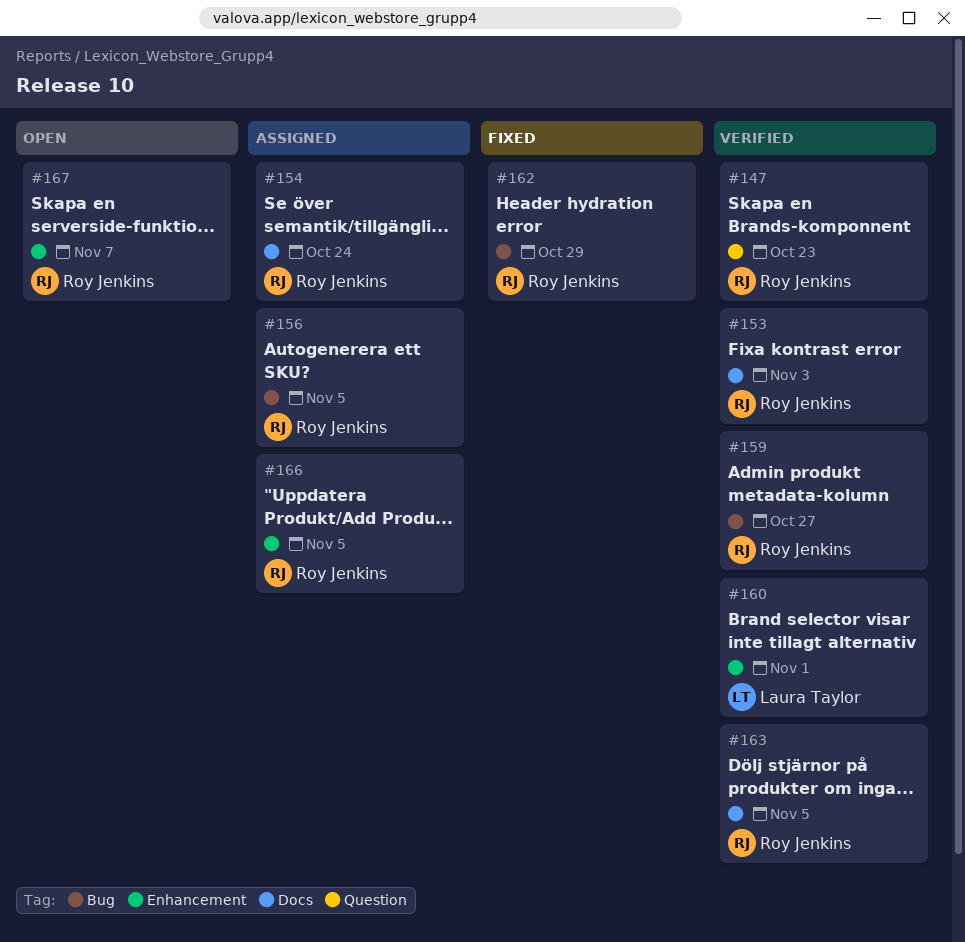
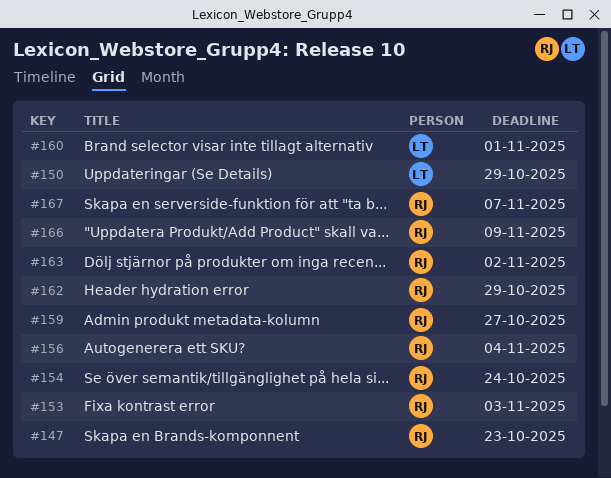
#150: none -> present
#156, due: Nov 5 -> Nov 4
#163, due: Nov 5 -> Nov 2
#166, due: Nov 5 -> Nov 9

